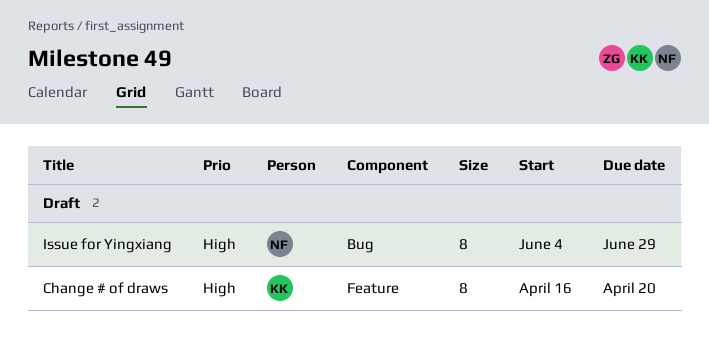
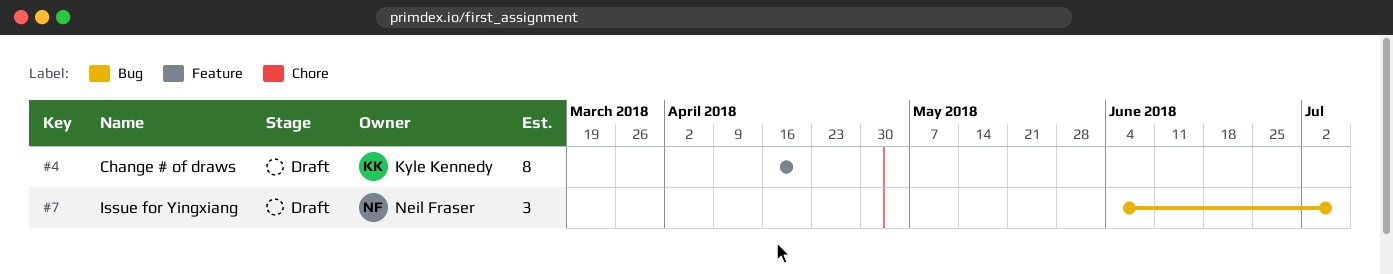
Issue for Yingxiang, estimate: 8 -> 3
Issue for Yingxiang, due: Jun 29 -> Jul 6

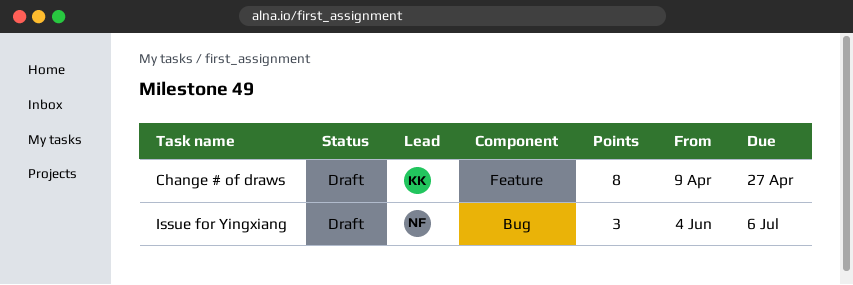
Change # of draws, start: Apr 16 -> Apr 9
Change # of draws, due: Apr 20 -> Apr 27

